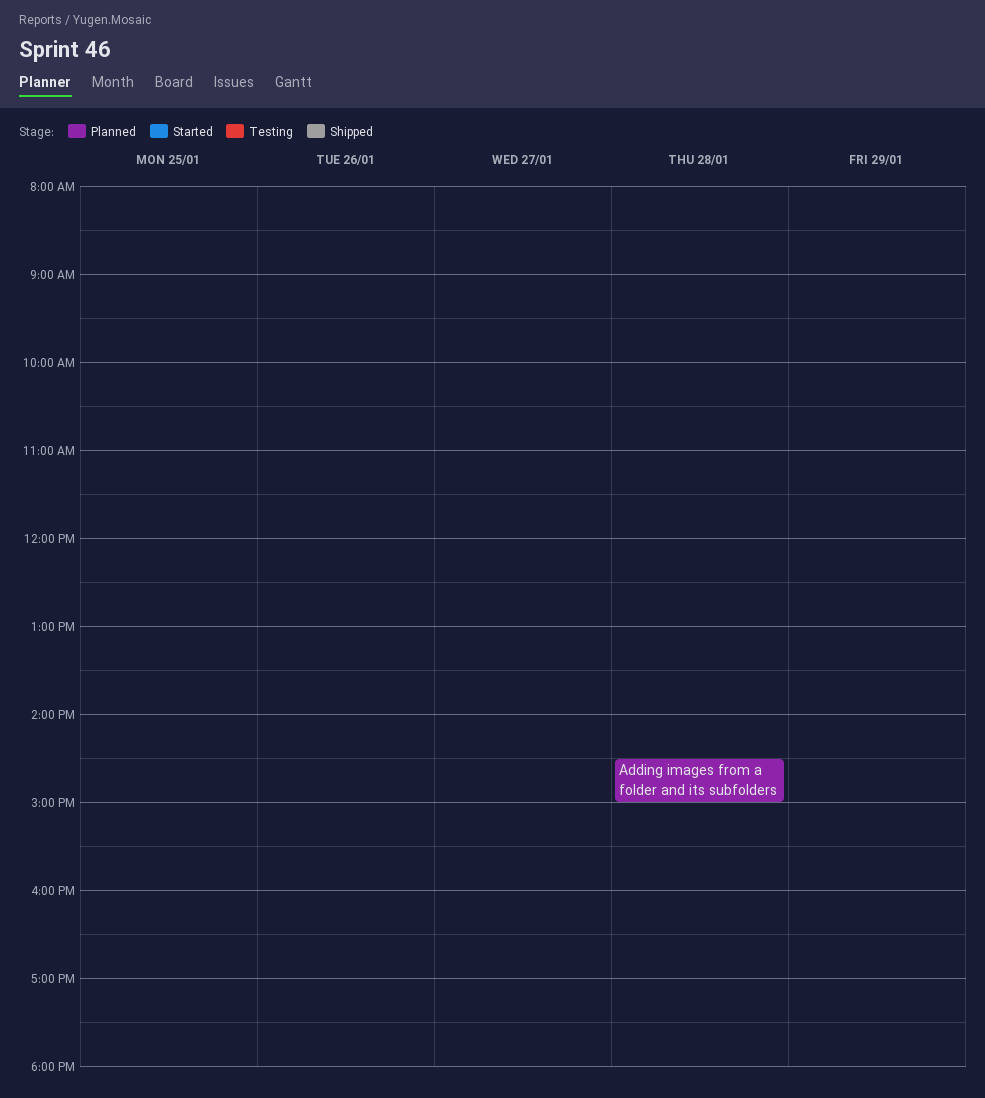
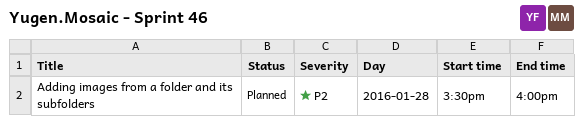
Adding images from a folder and its subfolders, begins: 14:30 -> 15:30
Adding images from a folder and its subfolders, ends: 15:00 -> 16:00

